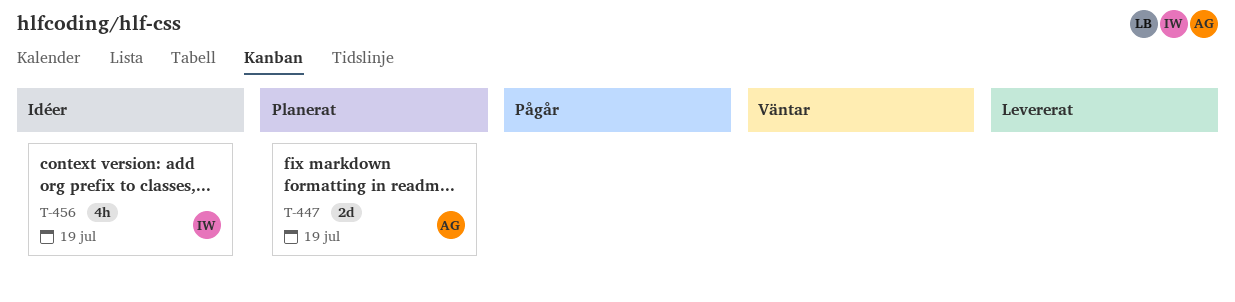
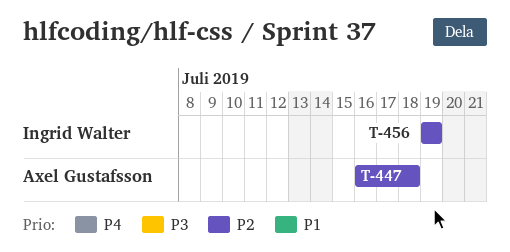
T-447, due: Jul 19 -> Jul 18

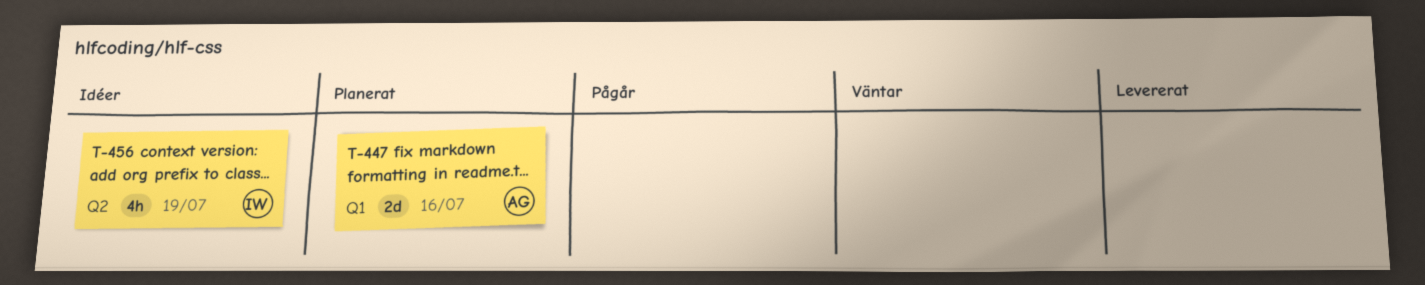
T-447, due: Jul 18 -> Jul 16

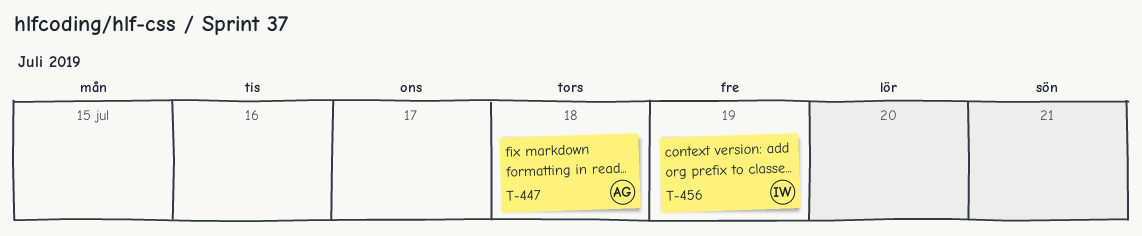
T-447, due: Jul 16 -> Jul 18

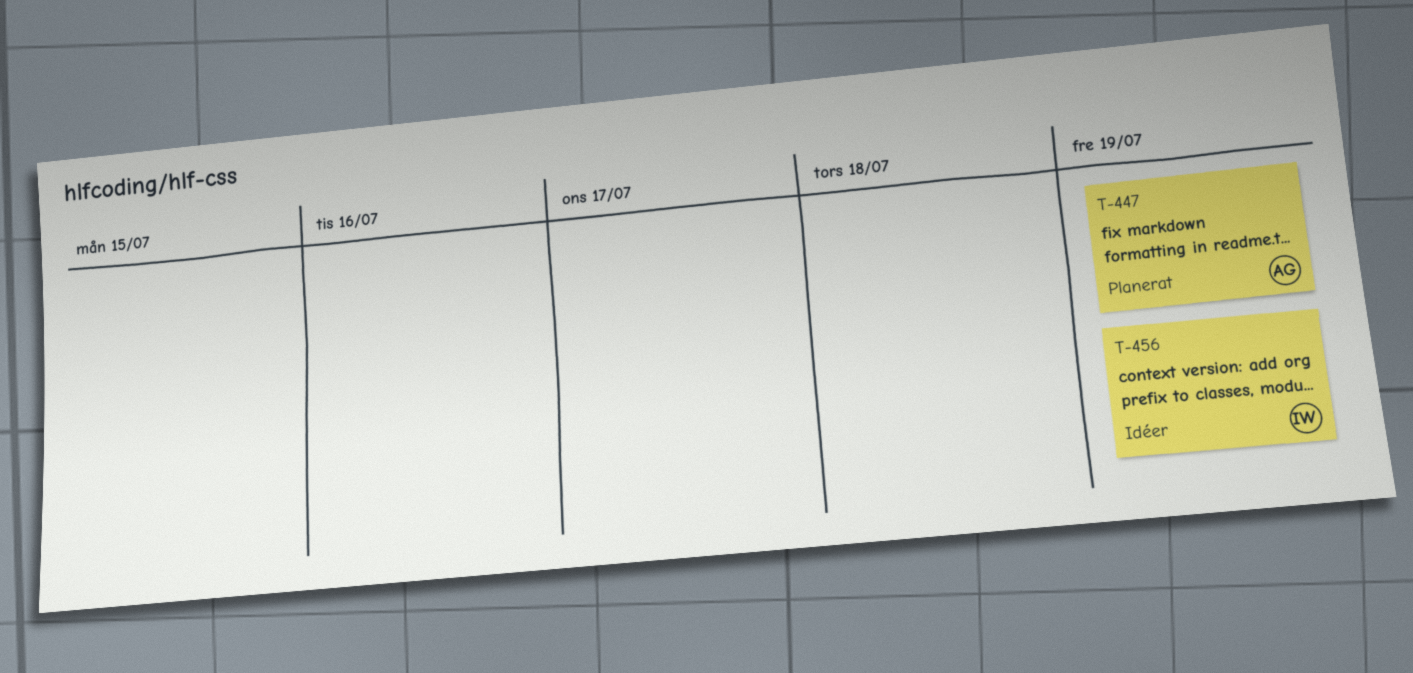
T-447, due: Jul 18 -> Jul 19

